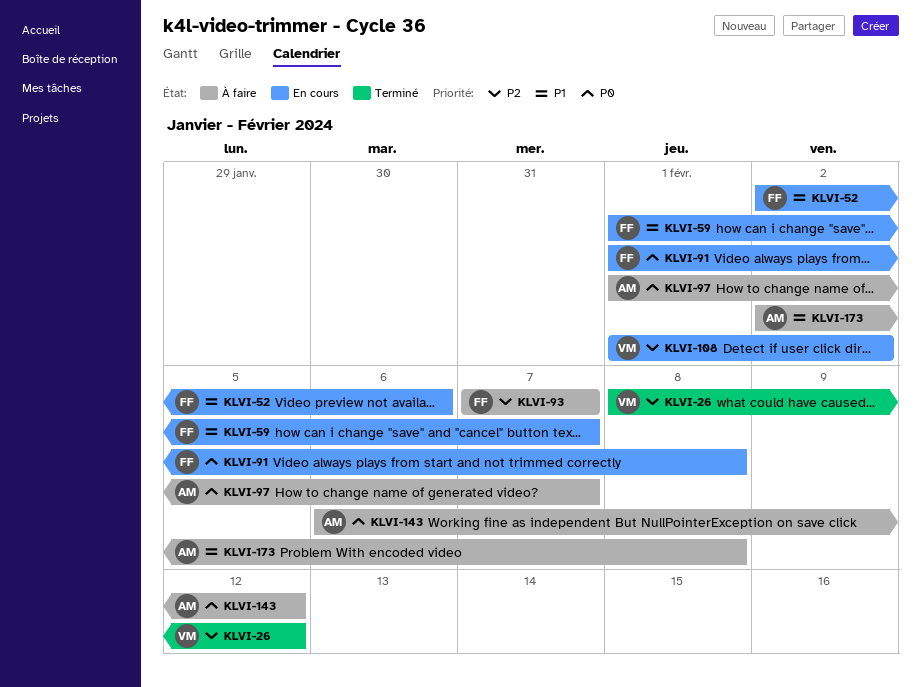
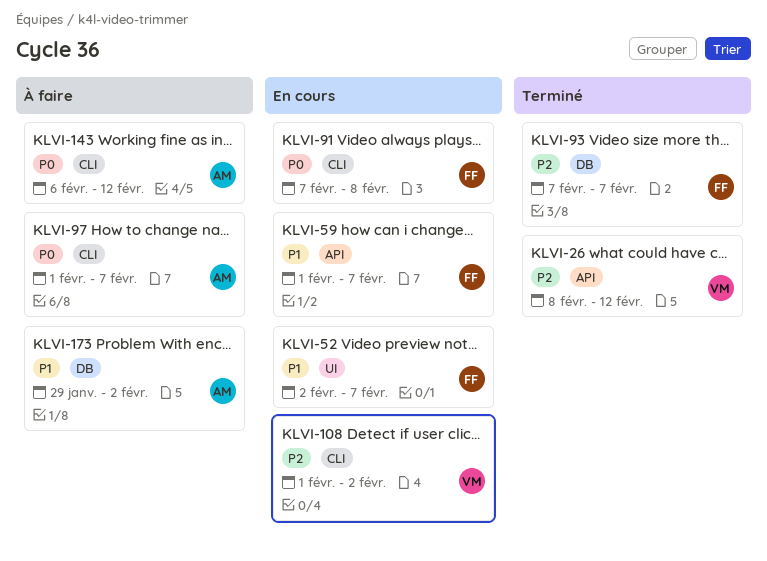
KLVI-52, due: Feb 6 -> Feb 7
KLVI-91, start: Feb 1 -> Feb 7
KLVI-93, status: À faire -> Terminé
KLVI-173, start: Feb 2 -> Jan 29
KLVI-173, due: Feb 8 -> Feb 2

